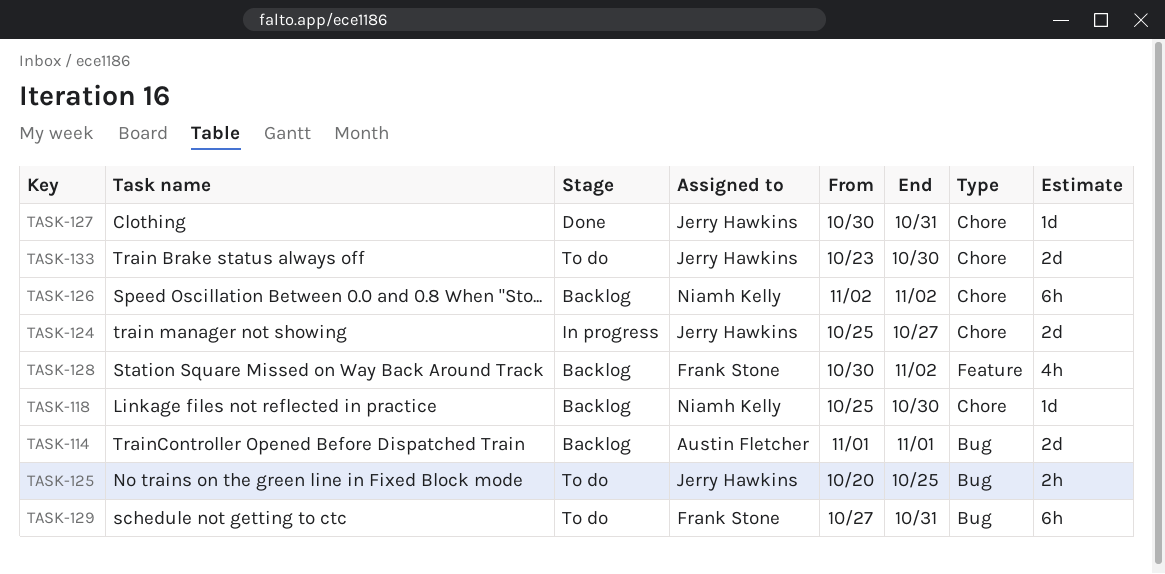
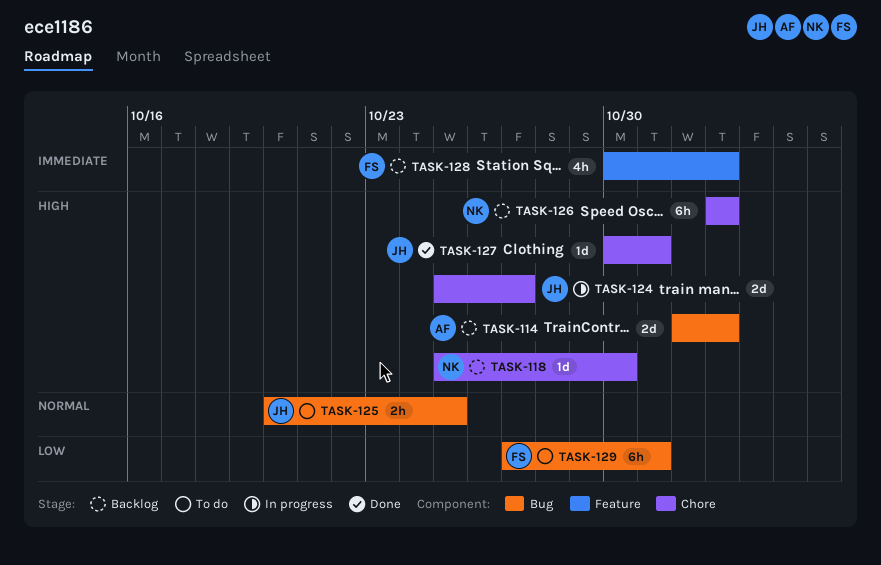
TASK-114, due: Nov 1 -> Nov 2
TASK-133: present -> none

